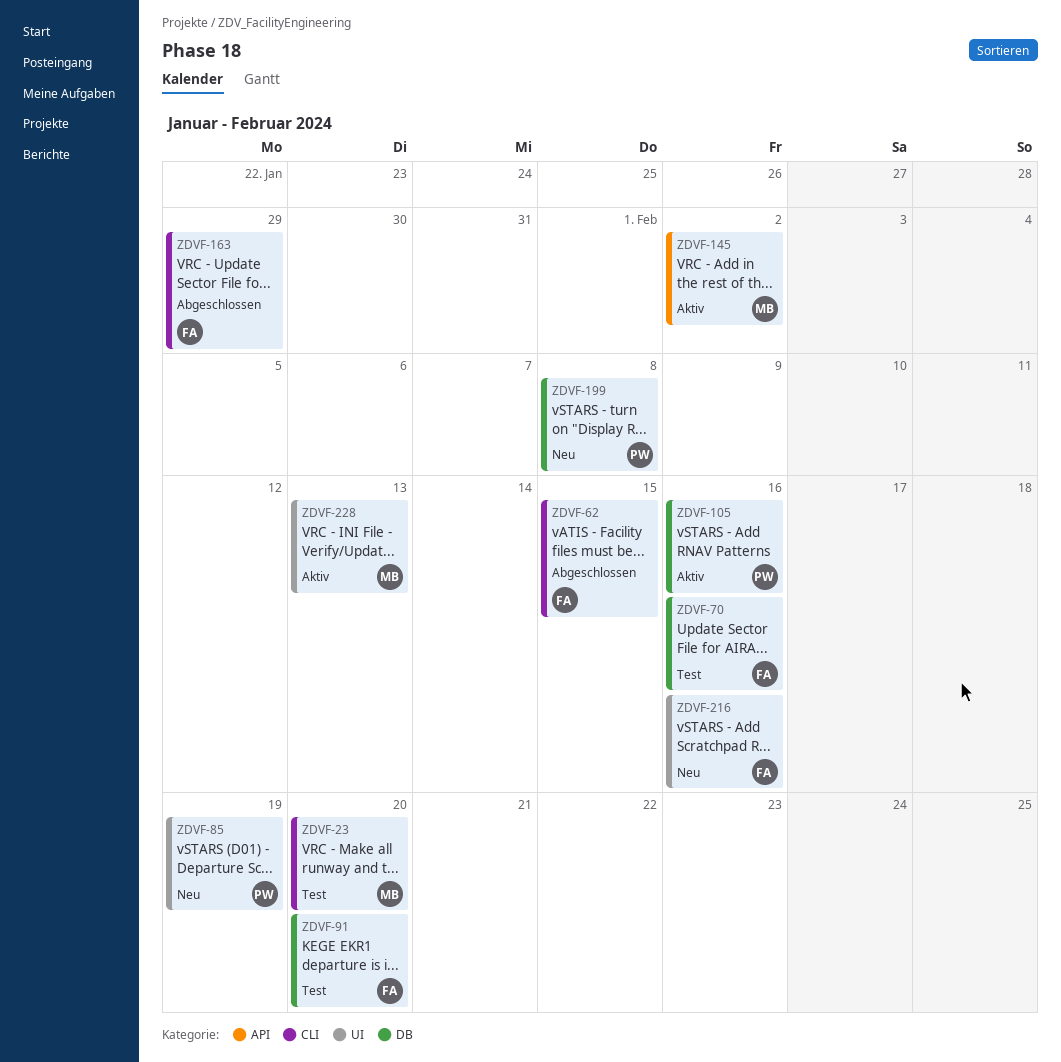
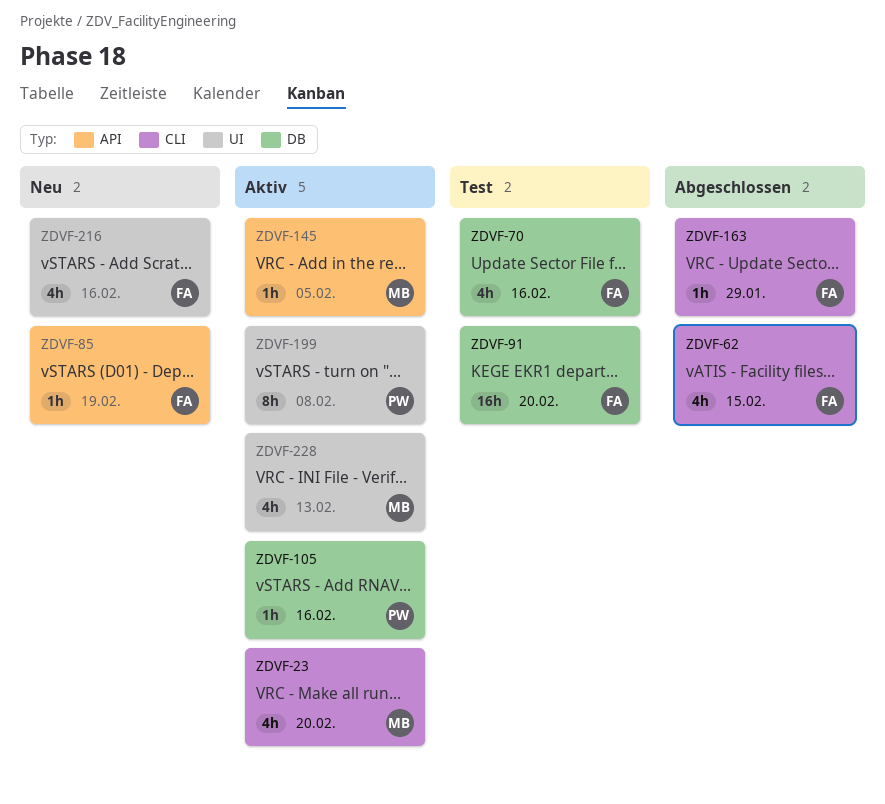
ZDVF-23, status: Test -> Aktiv
ZDVF-85, owner: PW -> FA
ZDVF-85, label: UI -> API
ZDVF-145, due: Feb 2 -> Feb 5
ZDVF-199, status: Neu -> Aktiv
ZDVF-199, label: DB -> UI

